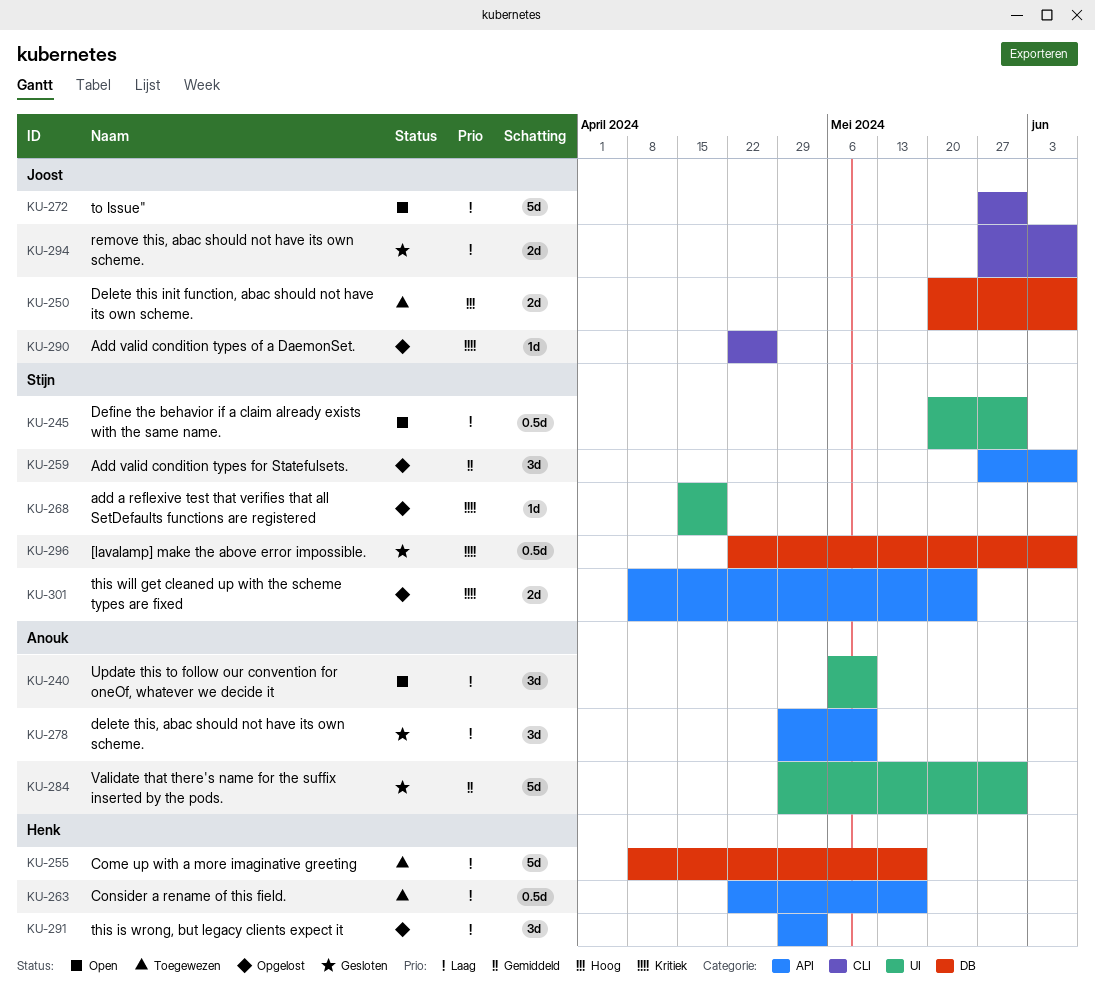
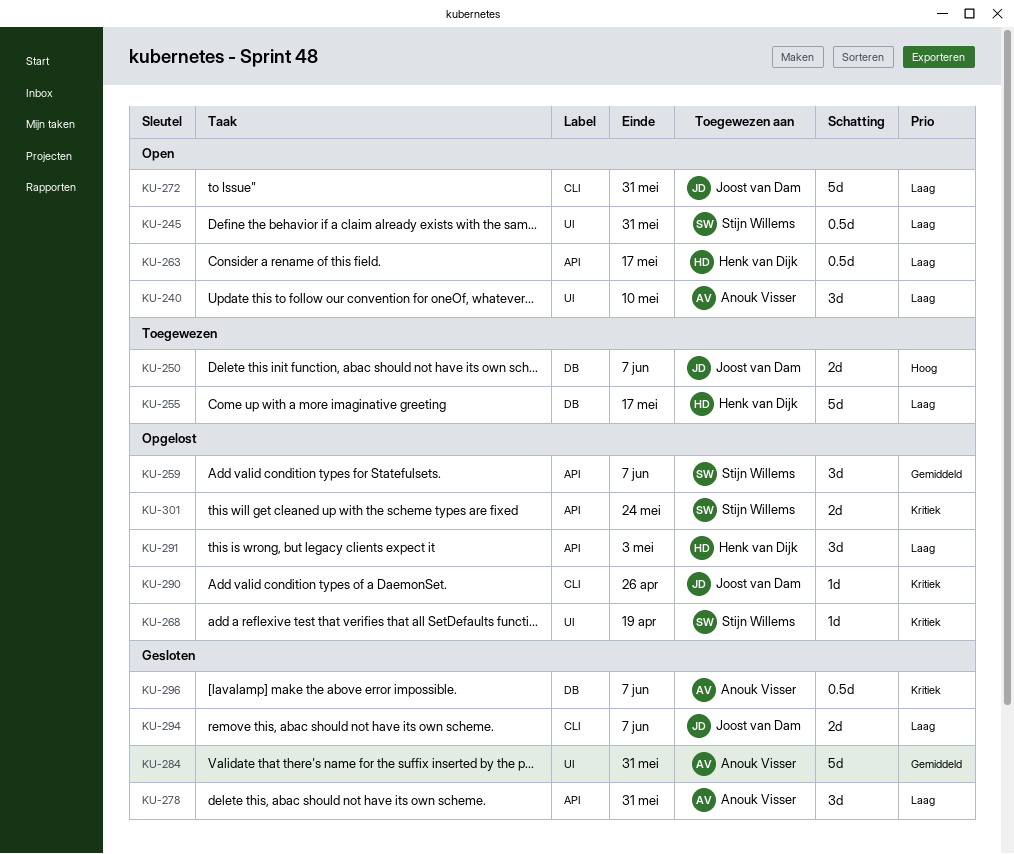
KU-263, status: Toegewezen -> Open
KU-278, due: May 10 -> May 31
KU-296, owner: Stijn Willems -> Anouk Visser

